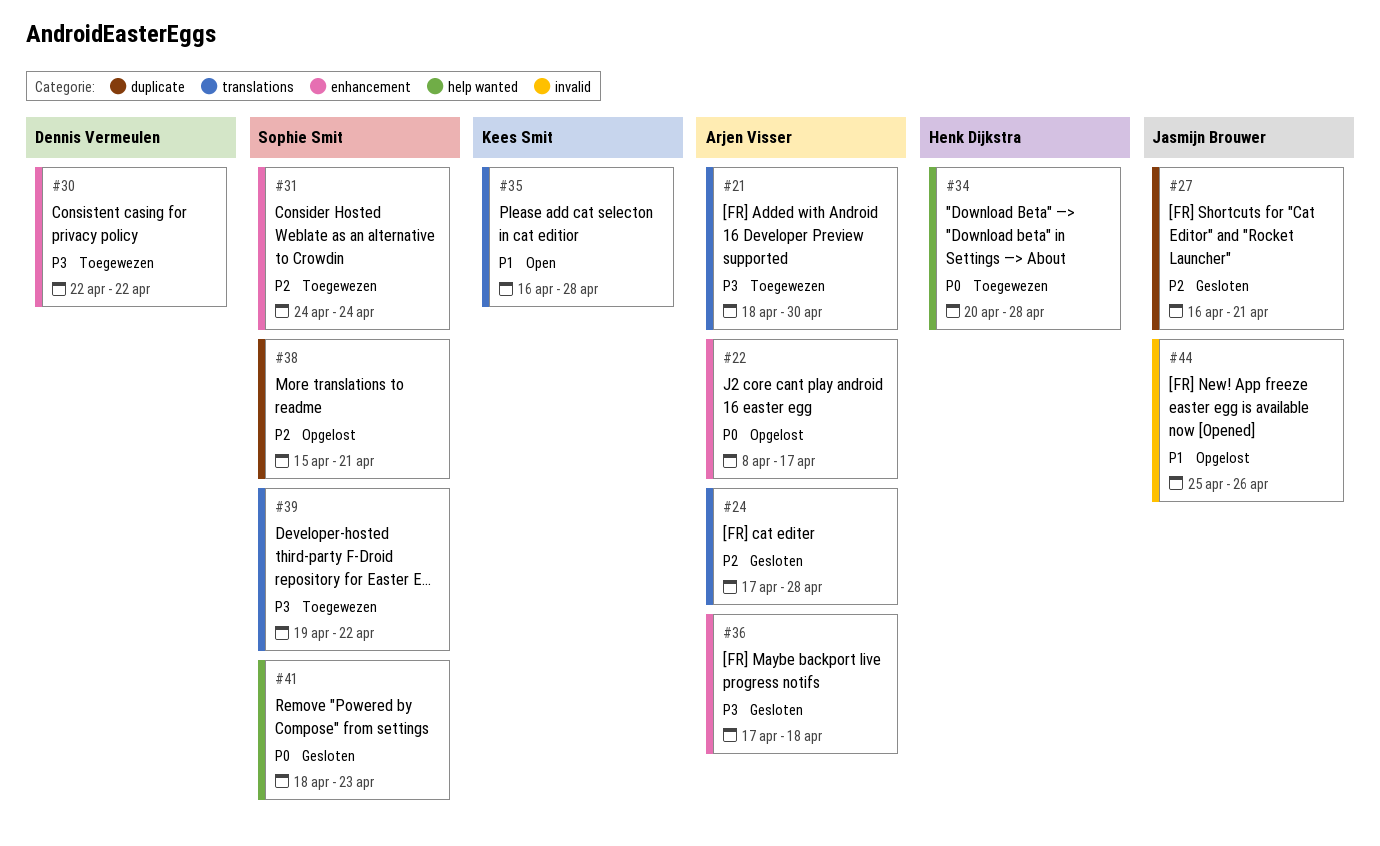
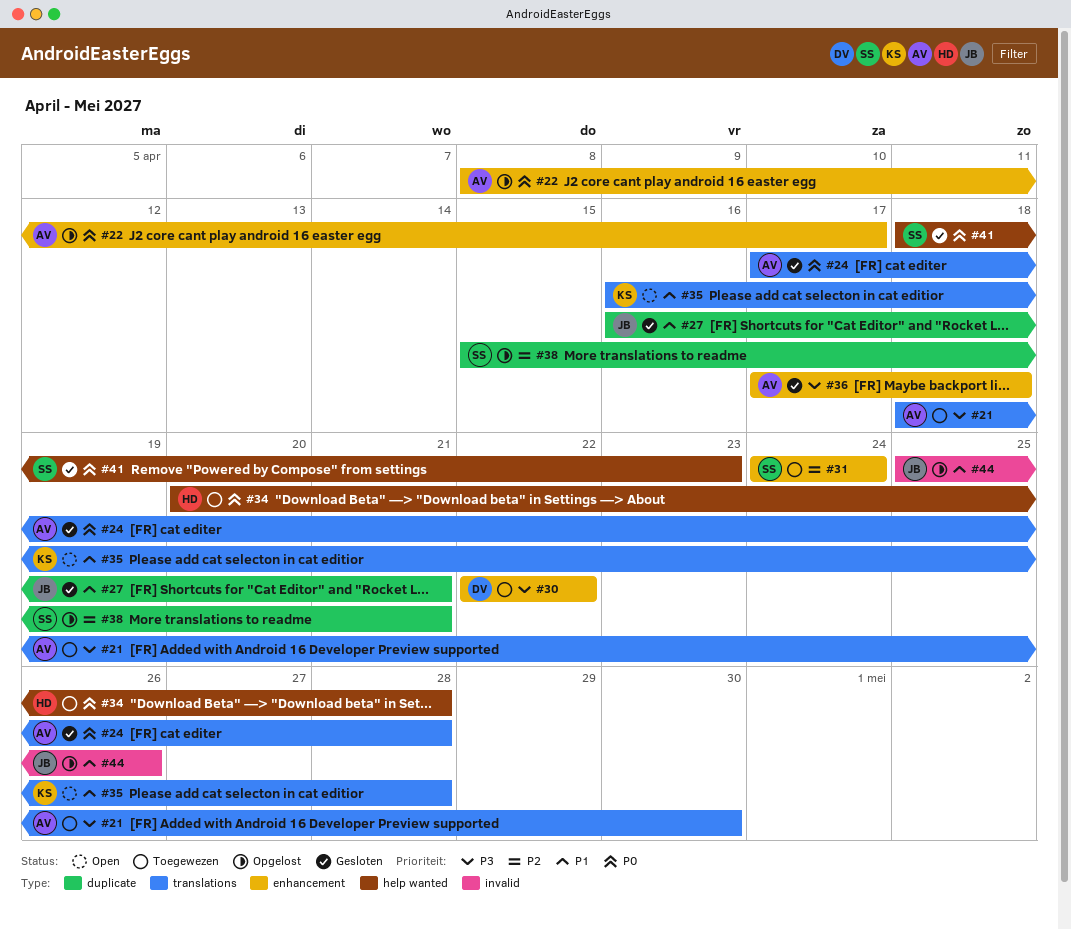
#24, priority: P2 -> P0
#27, priority: P2 -> P1
#39: present -> none

